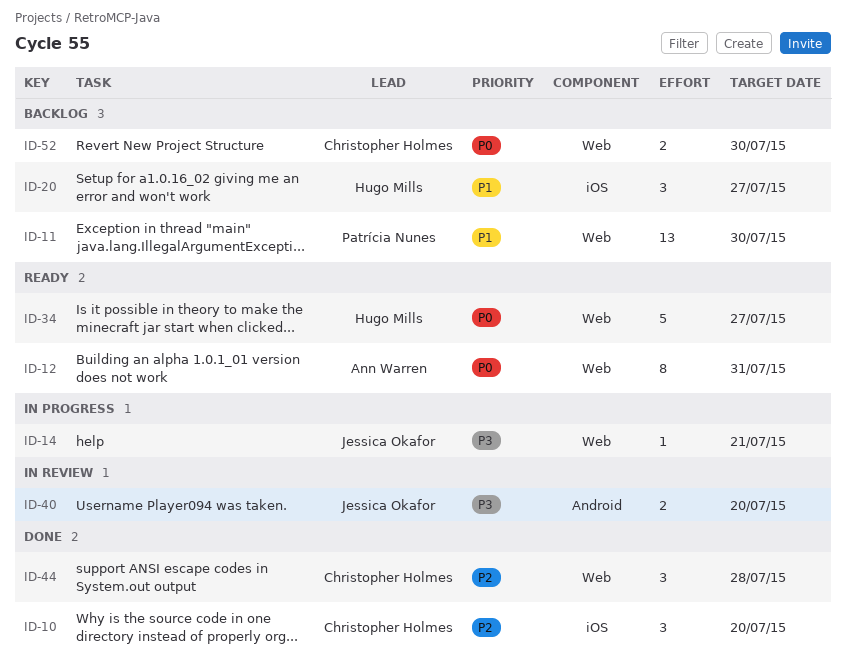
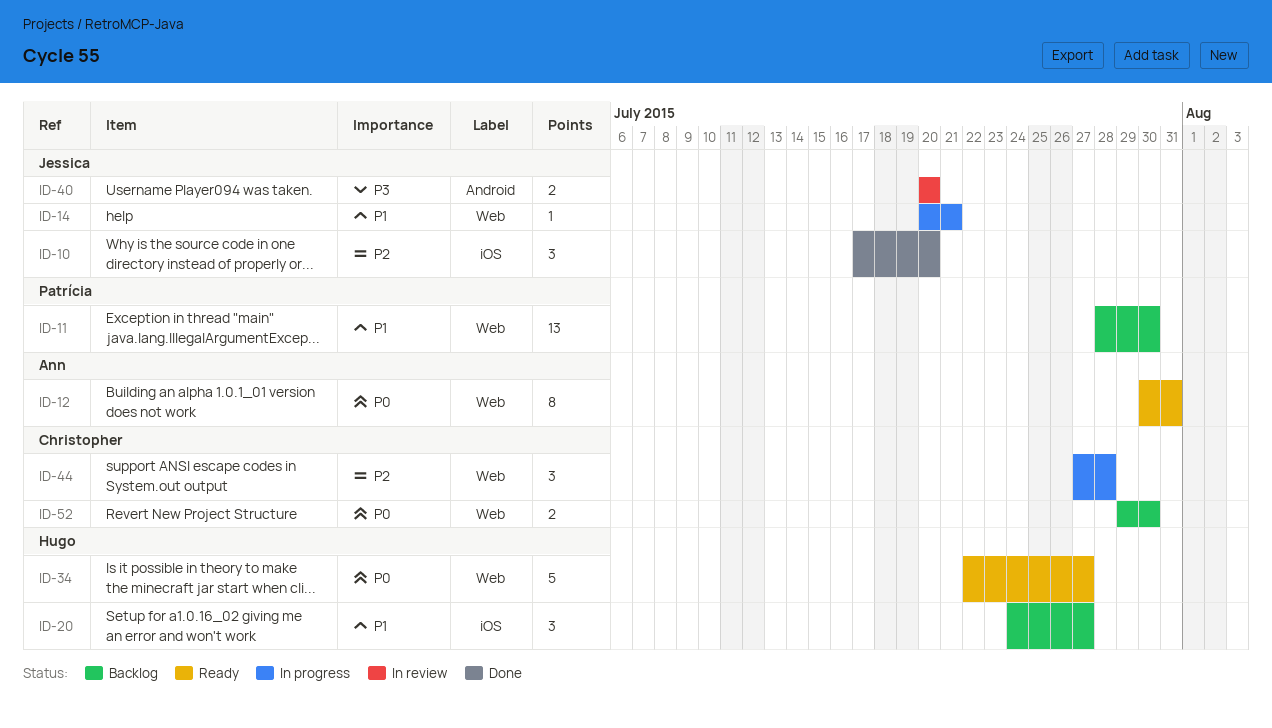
ID-10, owner: Christopher Holmes -> Jessica Okafor
ID-14, priority: P3 -> P1
ID-44, status: Done -> In progress

